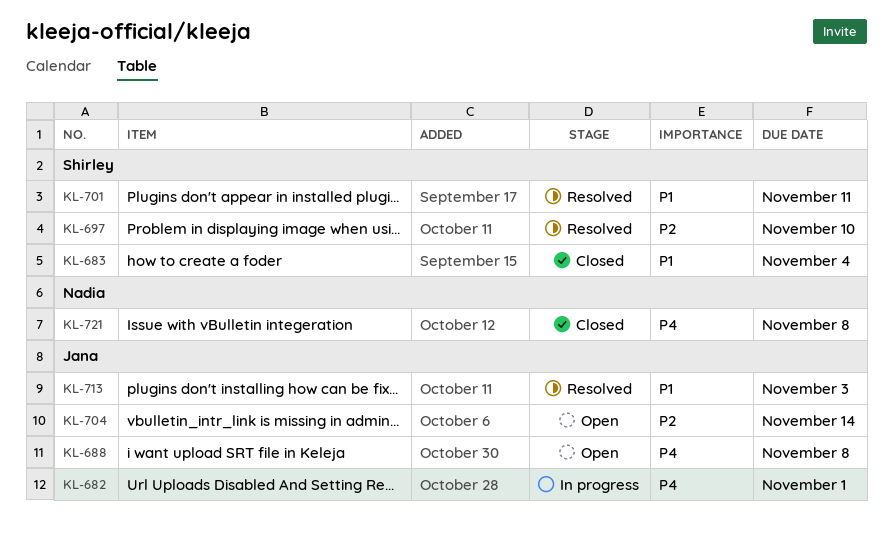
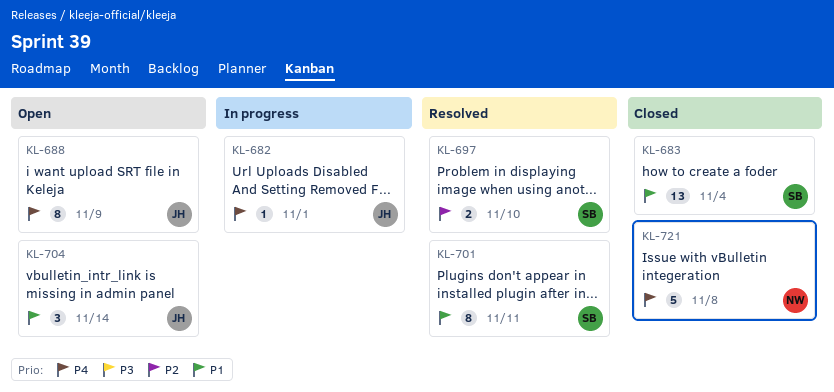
KL-688, due: Nov 8 -> Nov 9
KL-704, priority: P2 -> P1
KL-713: present -> none

